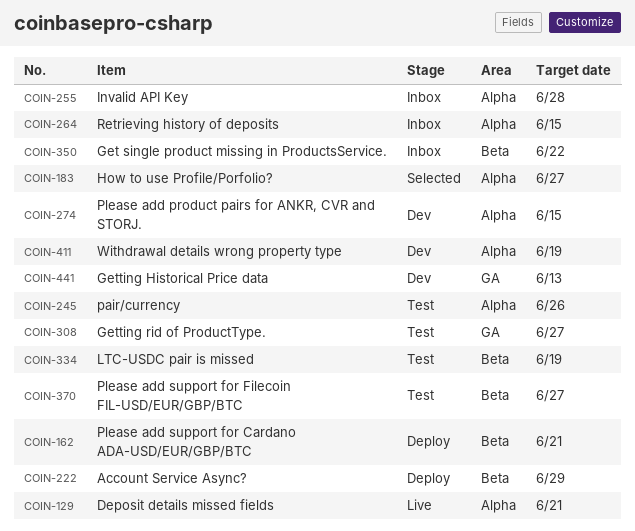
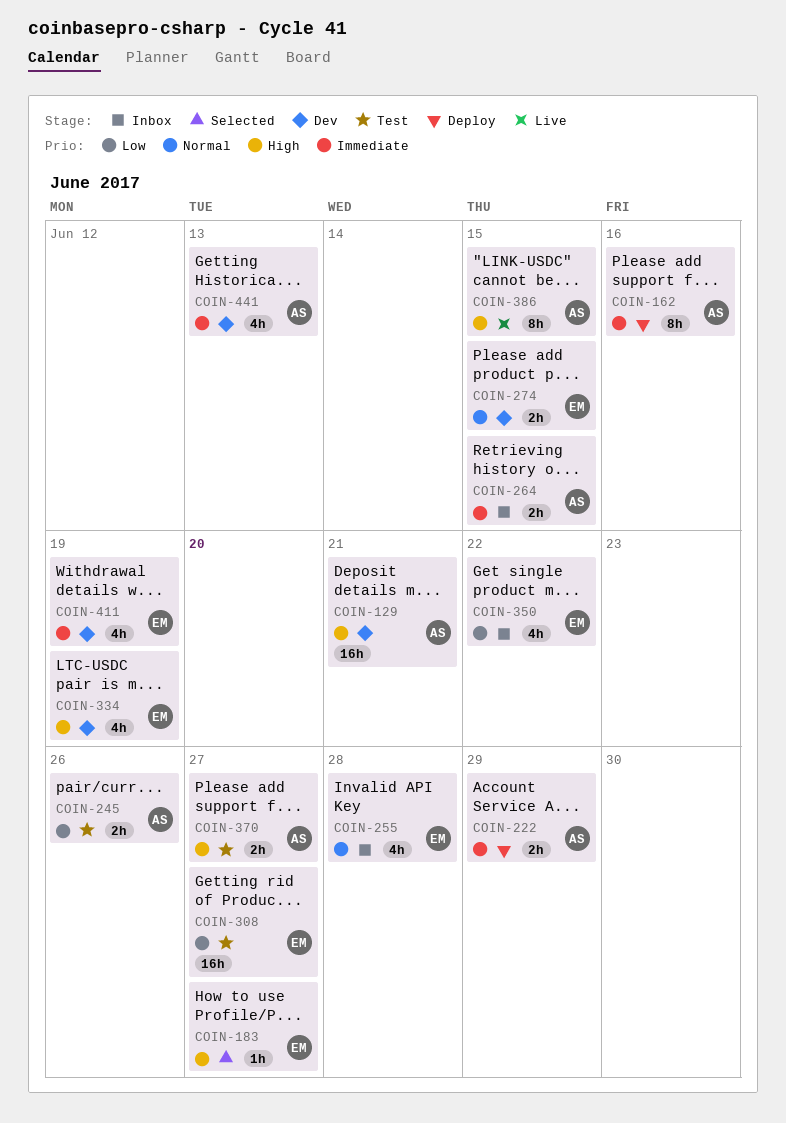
COIN-129, status: Live -> Dev
COIN-162, due: Jun 21 -> Jun 16
COIN-334, status: Test -> Dev
COIN-386: none -> present

